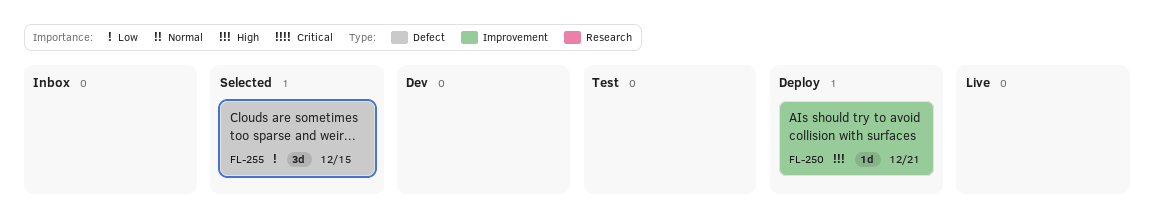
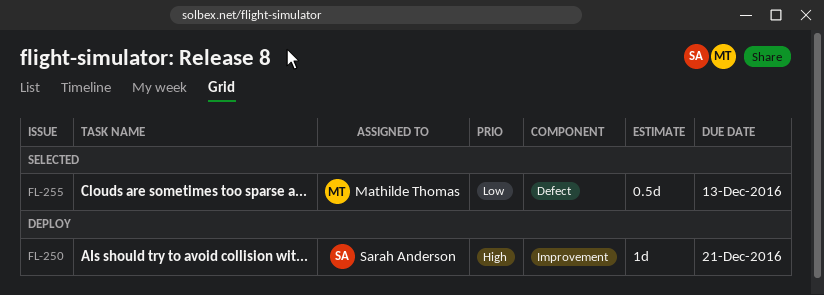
FL-255, estimate: 3d -> 0.5d
FL-255, due: Dec 15 -> Dec 13

